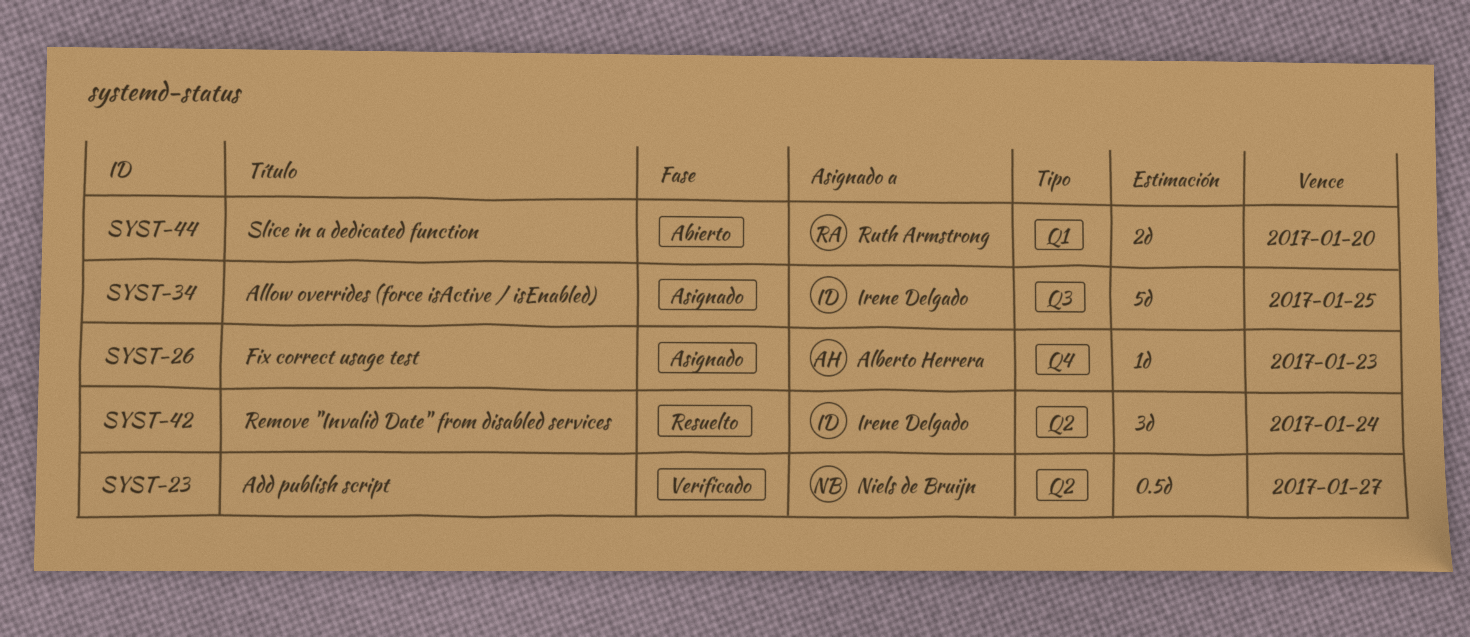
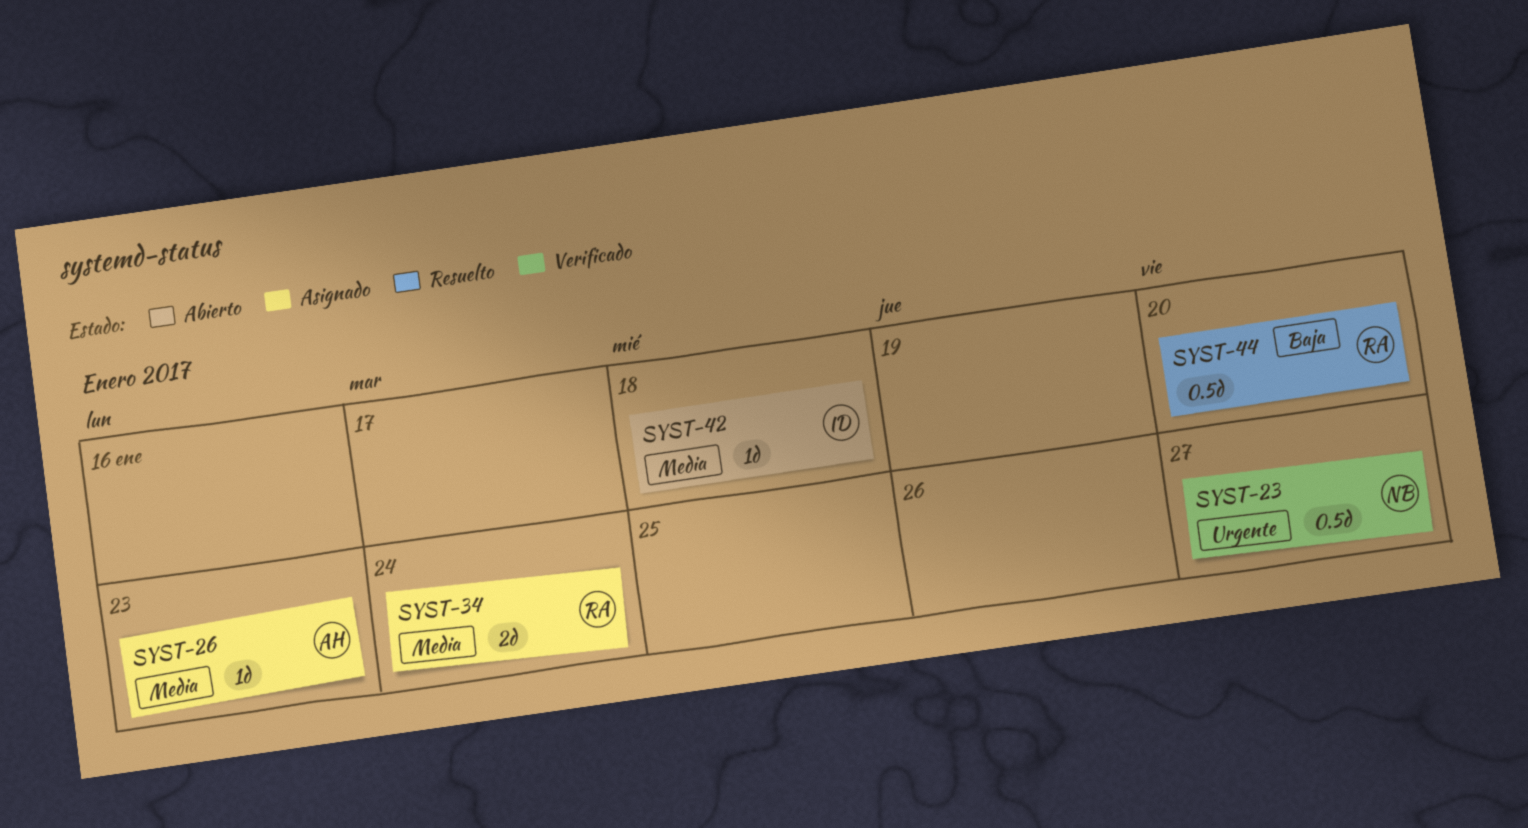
SYST-34, owner: Irene Delgado -> Ruth Armstrong
SYST-34, estimate: 5d -> 2d
SYST-34, due: Jan 25 -> Jan 24
SYST-42, status: Resuelto -> Abierto
SYST-42, estimate: 3d -> 1d
SYST-42, due: Jan 24 -> Jan 18
SYST-44, status: Abierto -> Resuelto
SYST-44, estimate: 2d -> 0.5d

